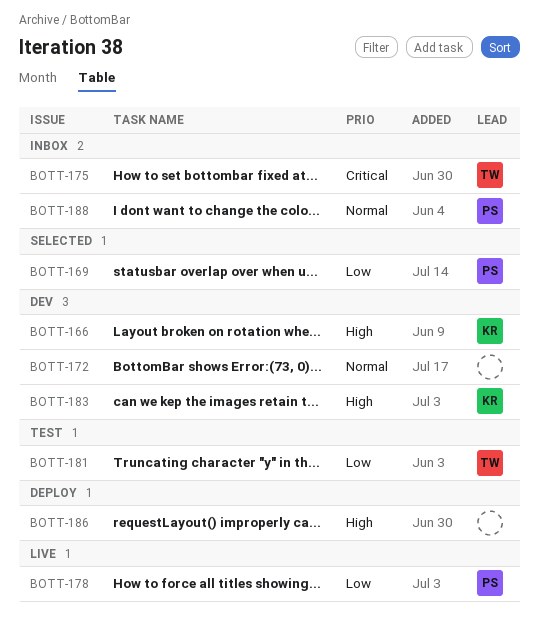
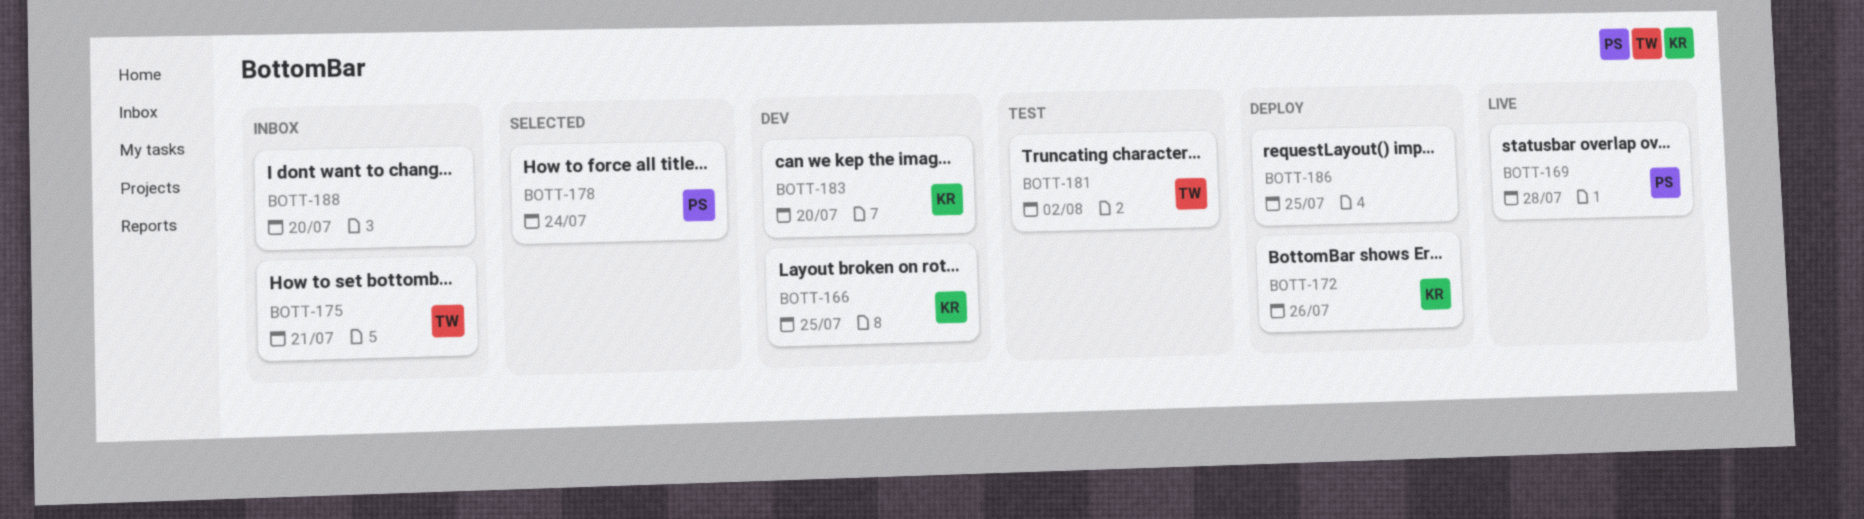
BOTT-169, status: Selected -> Live
BOTT-172, status: Dev -> Deploy
BOTT-172, owner: none -> KR
BOTT-178, status: Live -> Selected
BOTT-188, owner: PS -> none

